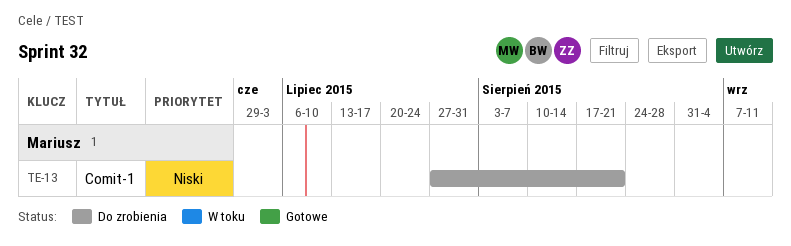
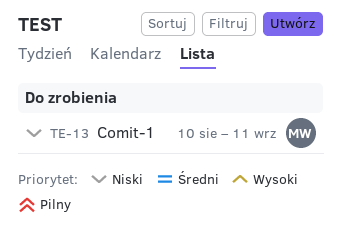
TE-13, start: Jul 27 -> Aug 10
TE-13, due: Aug 21 -> Sep 11

